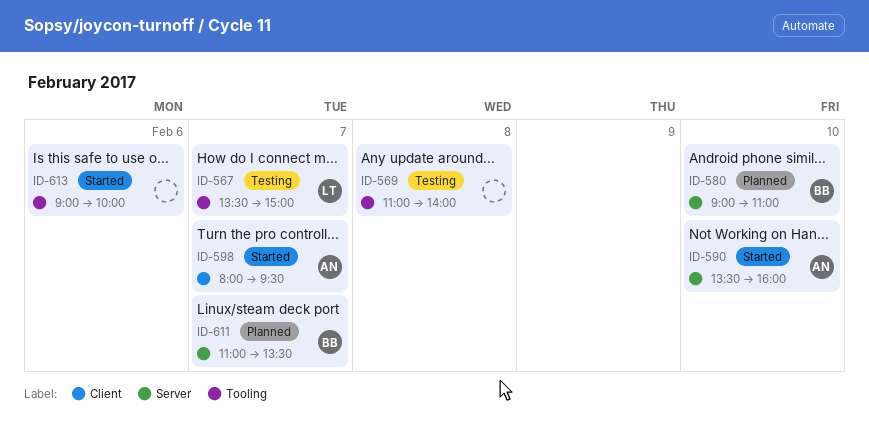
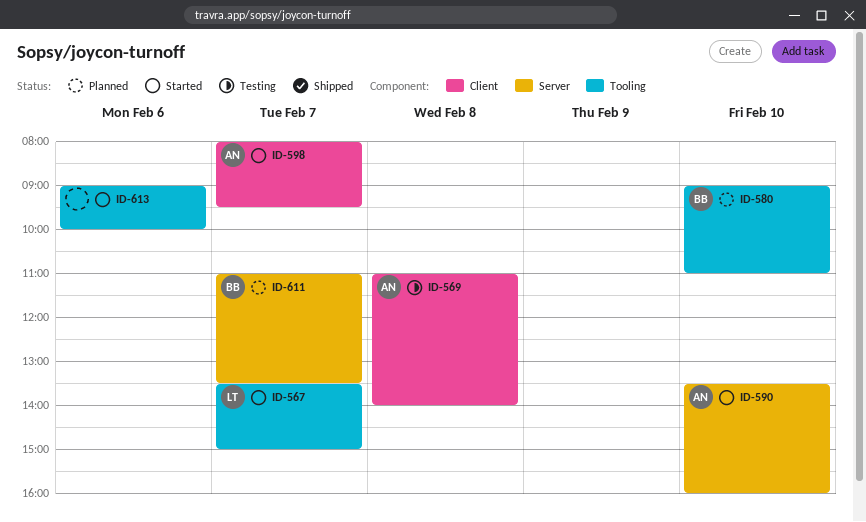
ID-567, status: Testing -> Started
ID-569, owner: none -> AN
ID-569, label: Tooling -> Client
ID-580, label: Server -> Tooling

